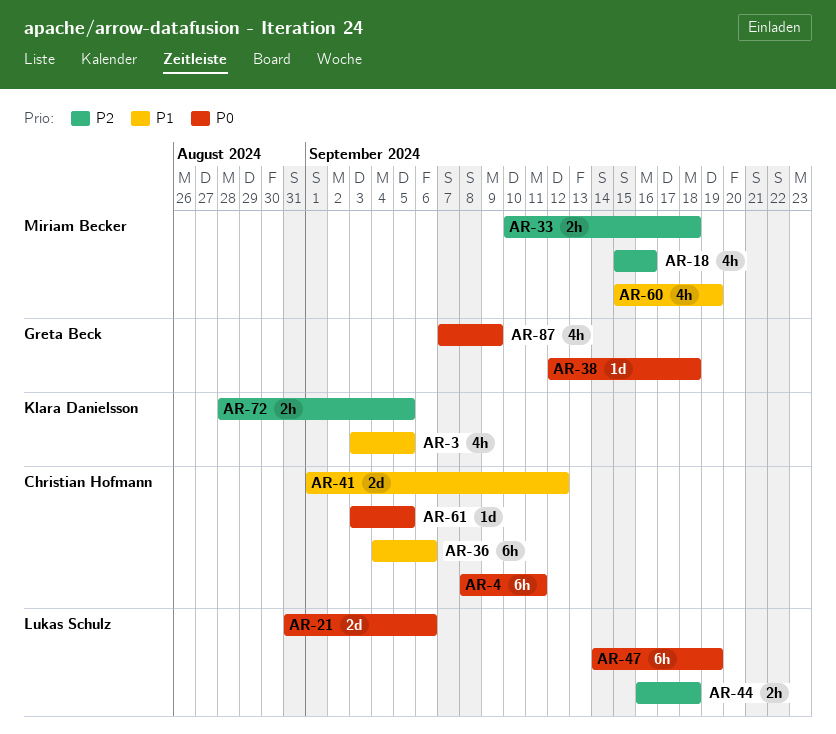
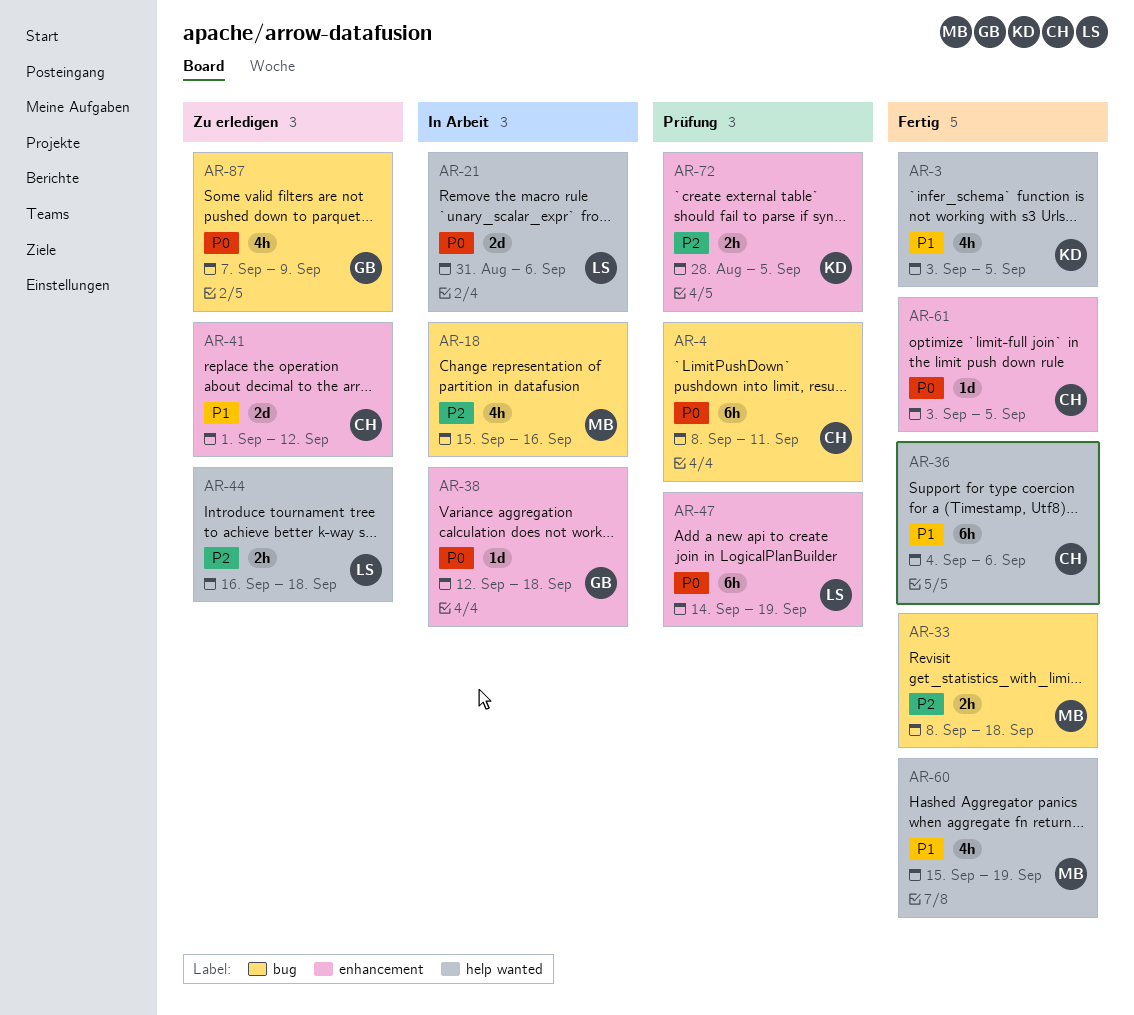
AR-33, start: Sep 10 -> Sep 8

